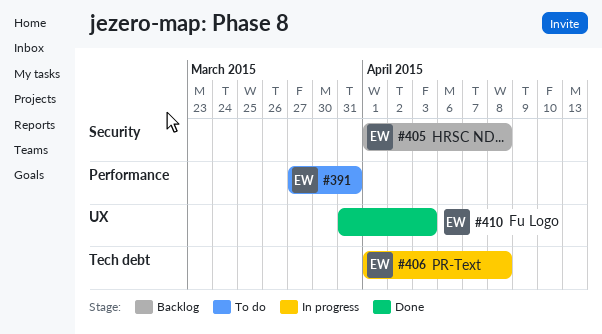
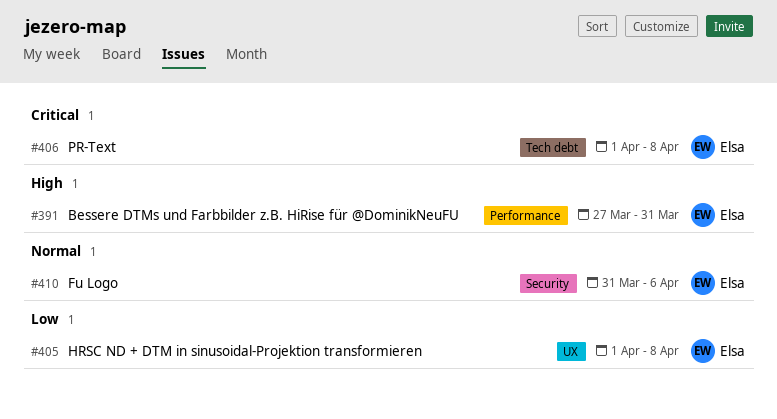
#405, label: Security -> UX
#410, label: UX -> Security
#410, due: Apr 3 -> Apr 6

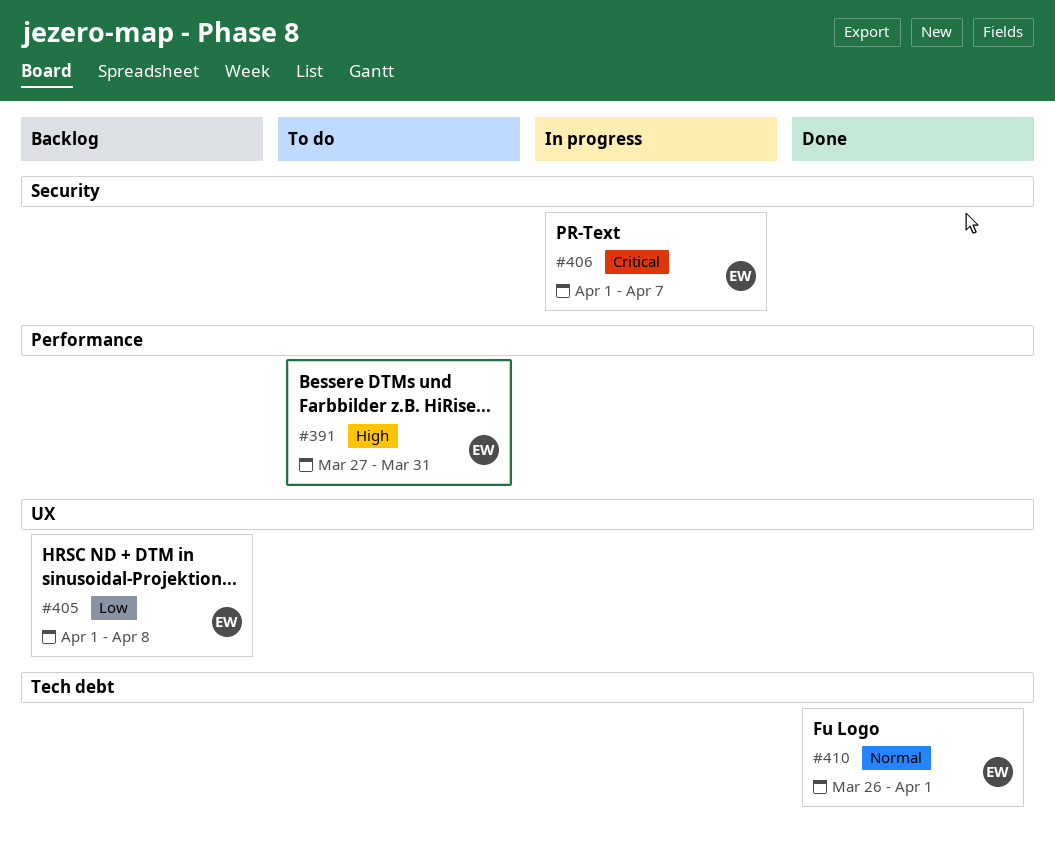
#406, label: Tech debt -> Security
#406, due: Apr 8 -> Apr 7
#410, label: Security -> Tech debt
#410, start: Mar 31 -> Mar 26
#410, due: Apr 6 -> Apr 1

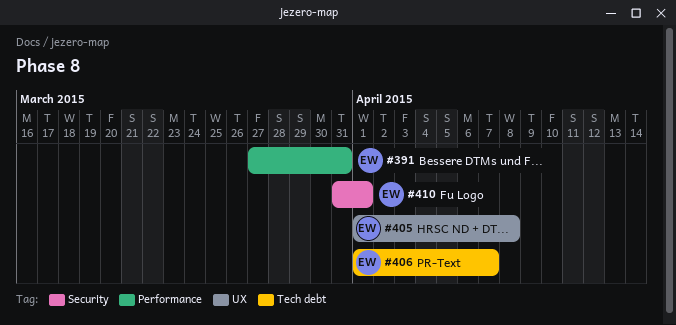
#406, label: Security -> Tech debt
#410, label: Tech debt -> Security
#410, start: Mar 26 -> Mar 31

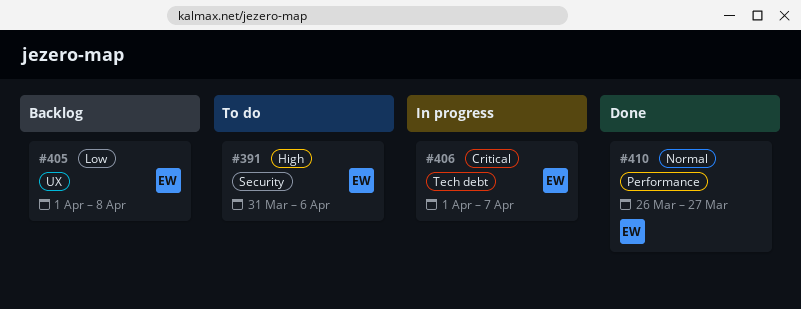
#391, label: Performance -> Security
#391, start: Mar 27 -> Mar 31
#391, due: Mar 31 -> Apr 6
#410, label: Security -> Performance
#410, start: Mar 31 -> Mar 26
#410, due: Apr 1 -> Mar 27

